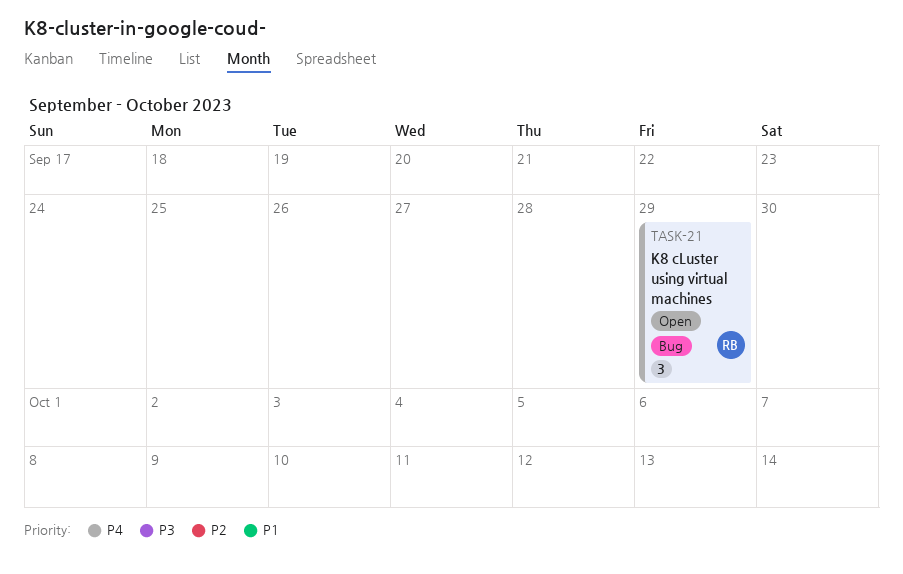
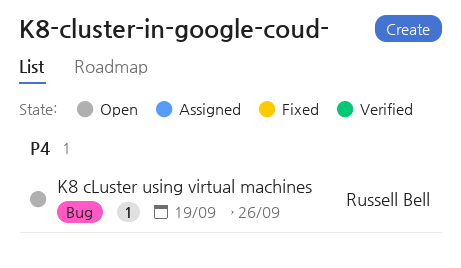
K8 cLuster using virtual machines, estimate: 3 -> 1
K8 cLuster using virtual machines, due: Sep 29 -> Sep 26

